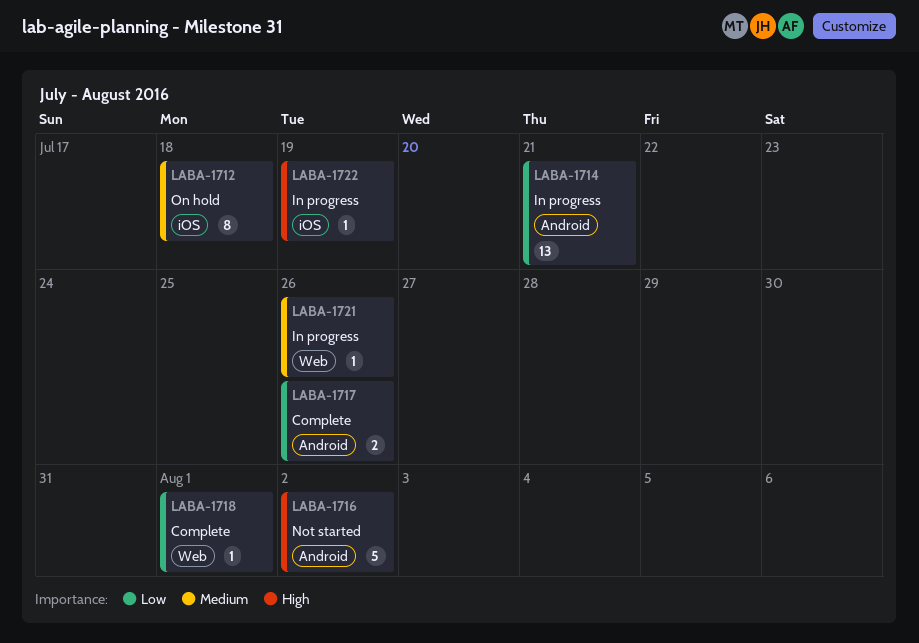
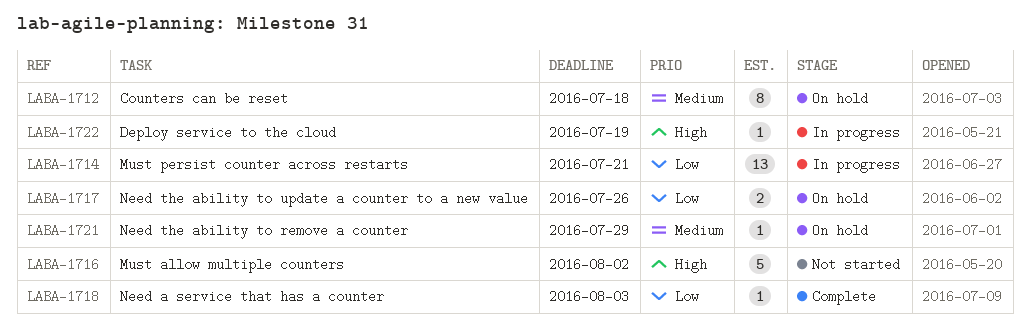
LABA-1717, status: Complete -> On hold
LABA-1718, due: Aug 1 -> Aug 3
LABA-1721, status: In progress -> On hold
LABA-1721, due: Jul 26 -> Jul 29

